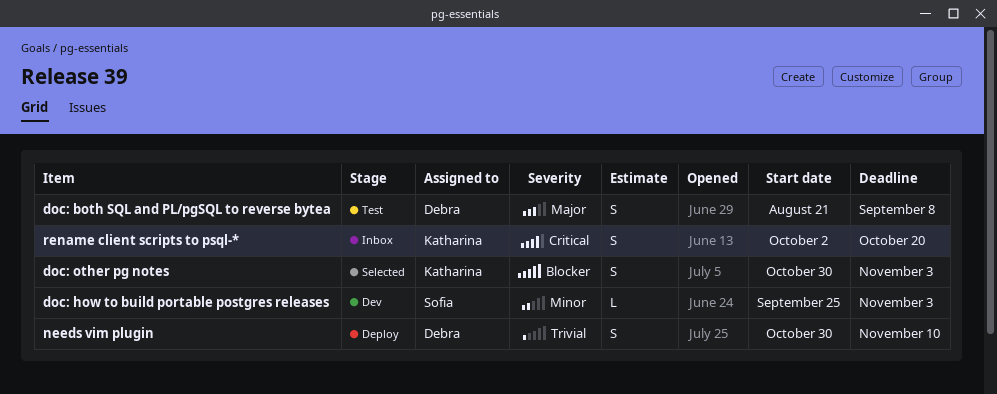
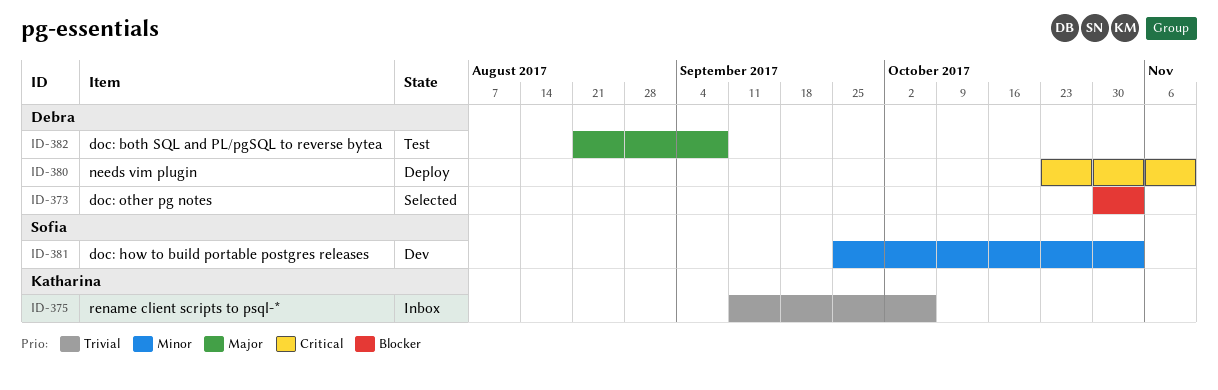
doc: other pg notes, owner: Katharina -> Debra
needs vim plugin, priority: Trivial -> Critical
needs vim plugin, start: Oct 30 -> Oct 23
rename client scripts to psql-*, priority: Critical -> Trivial
rename client scripts to psql-*, start: Oct 2 -> Sep 11
rename client scripts to psql-*, due: Oct 20 -> Oct 6

